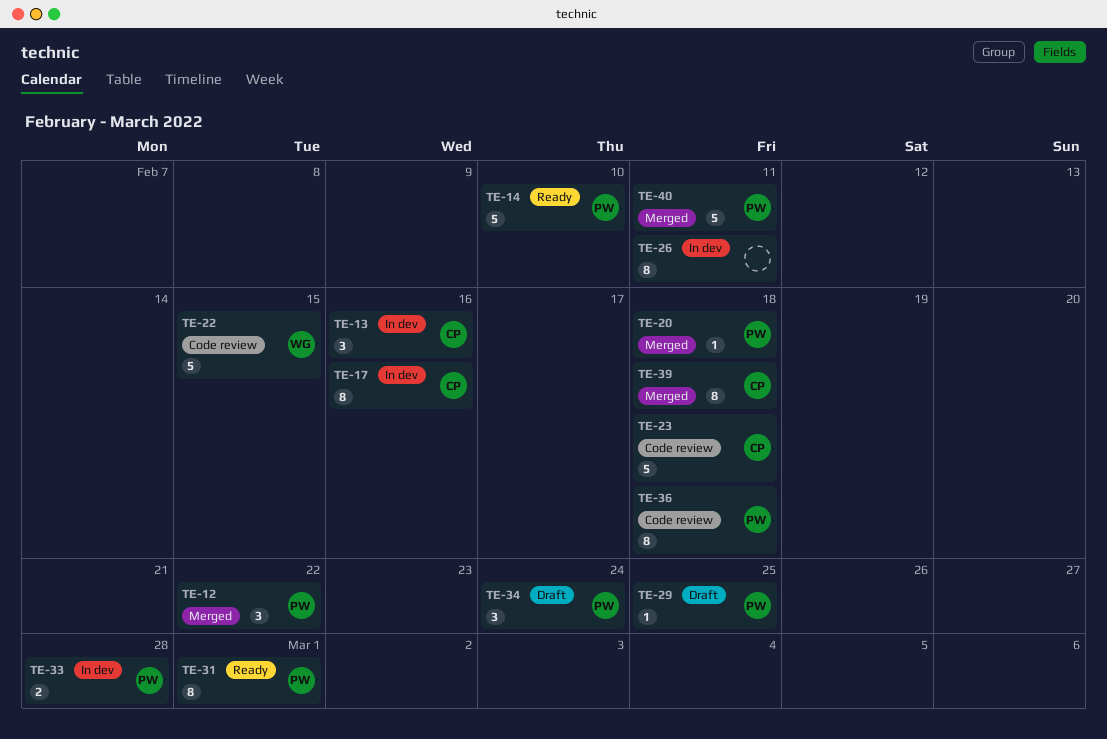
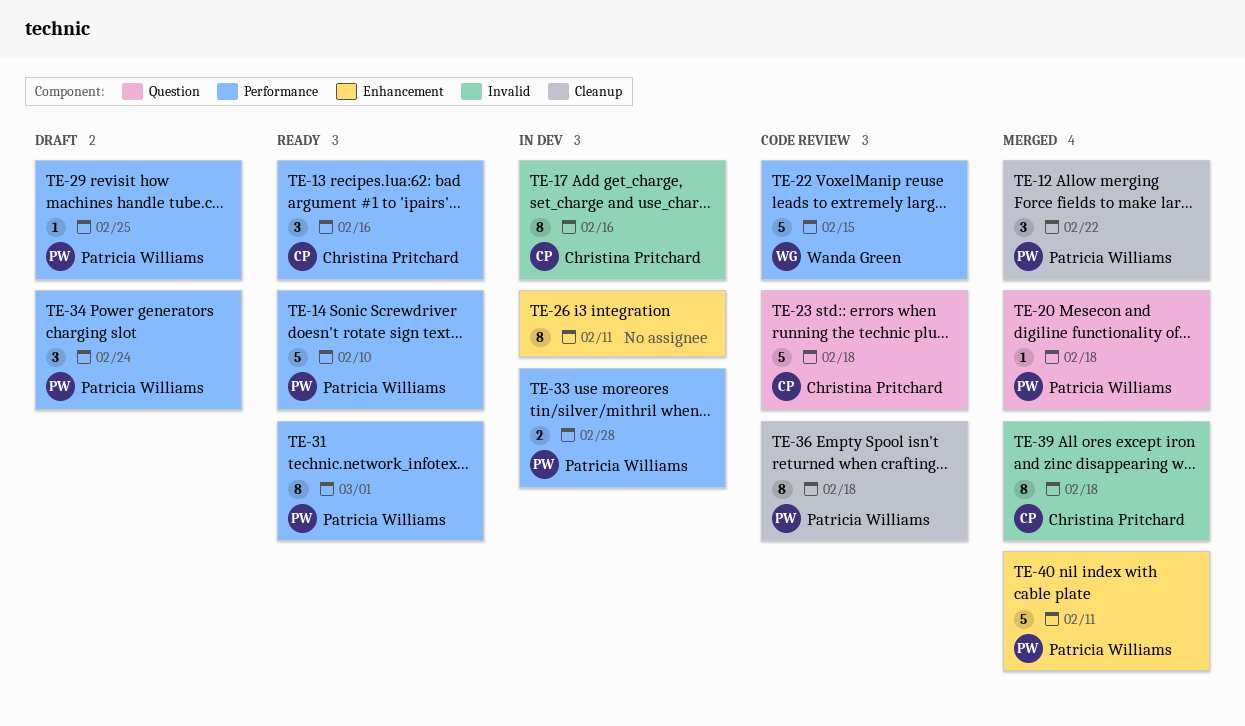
TE-13, status: In dev -> Ready

